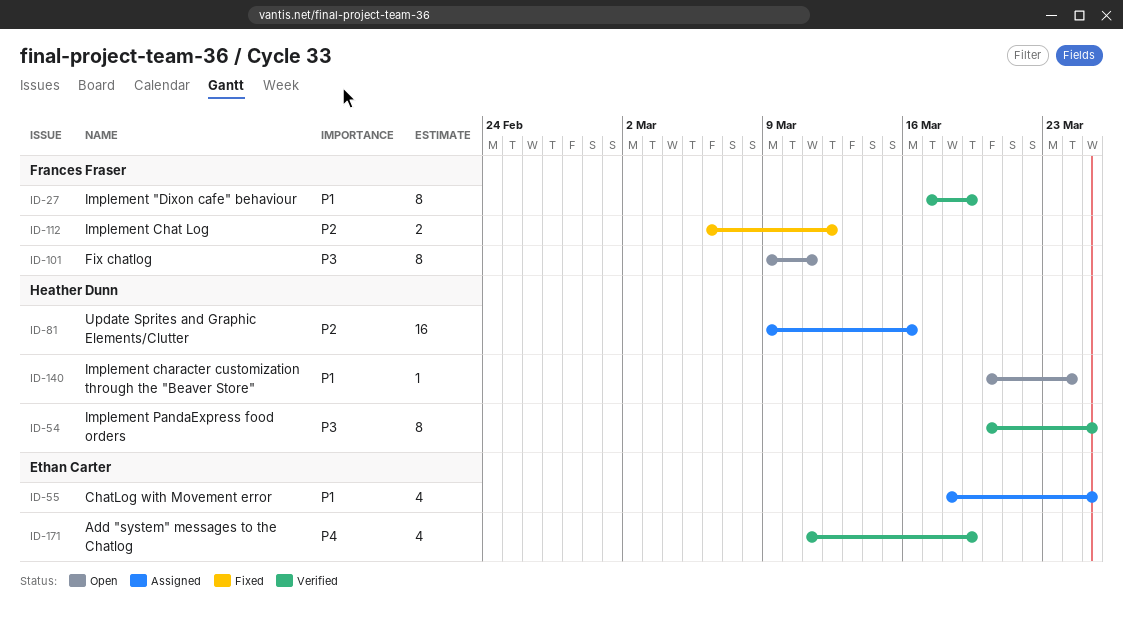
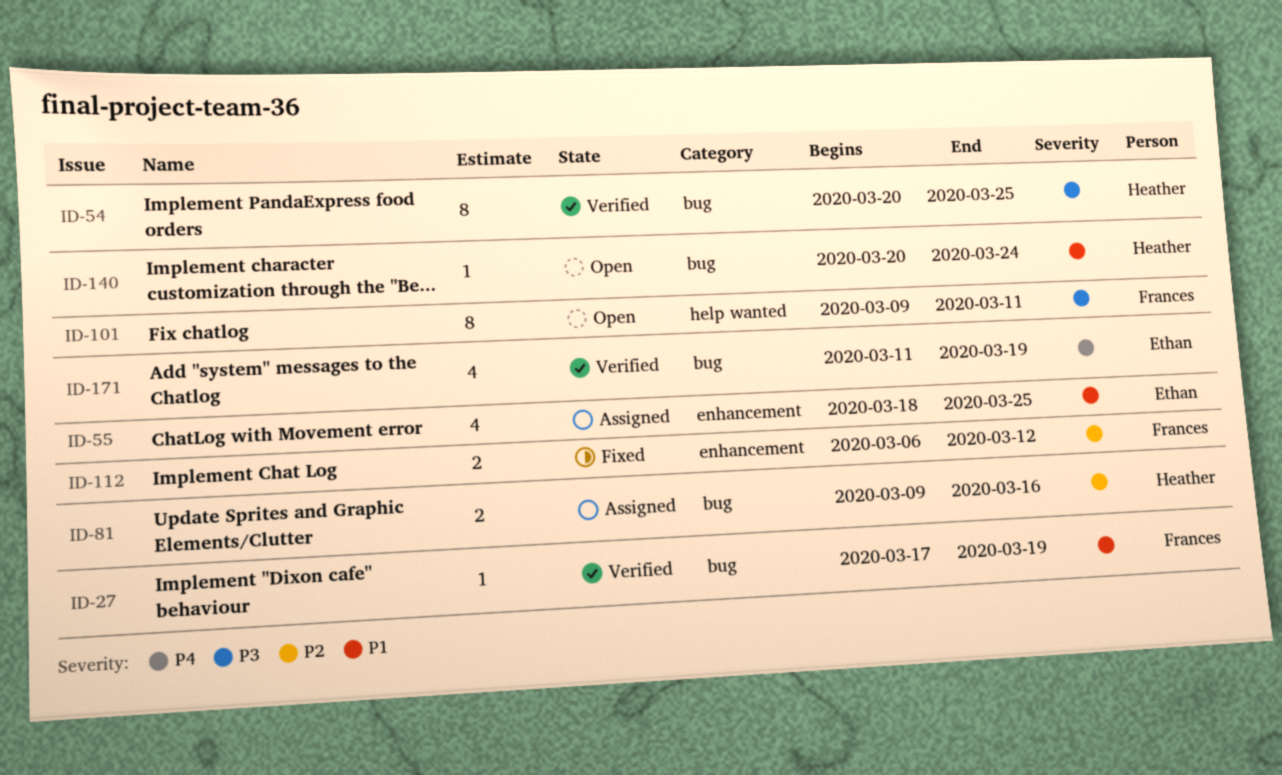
ID-27, estimate: 8 -> 1
ID-81, estimate: 16 -> 2

